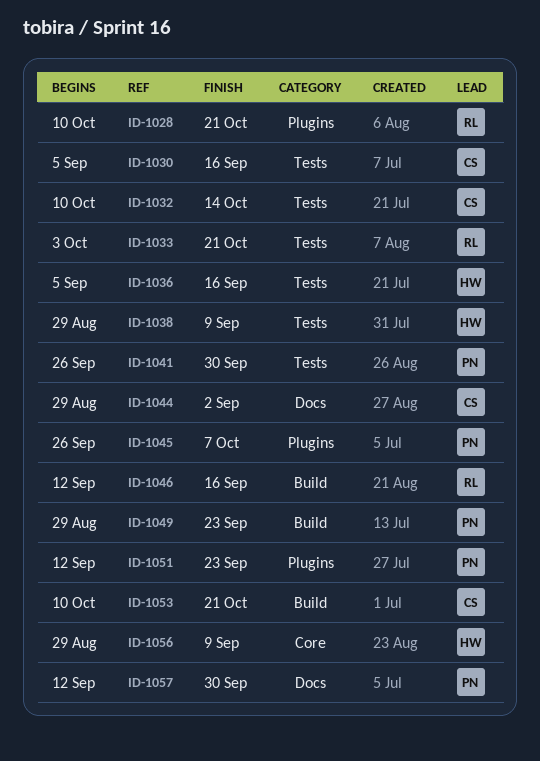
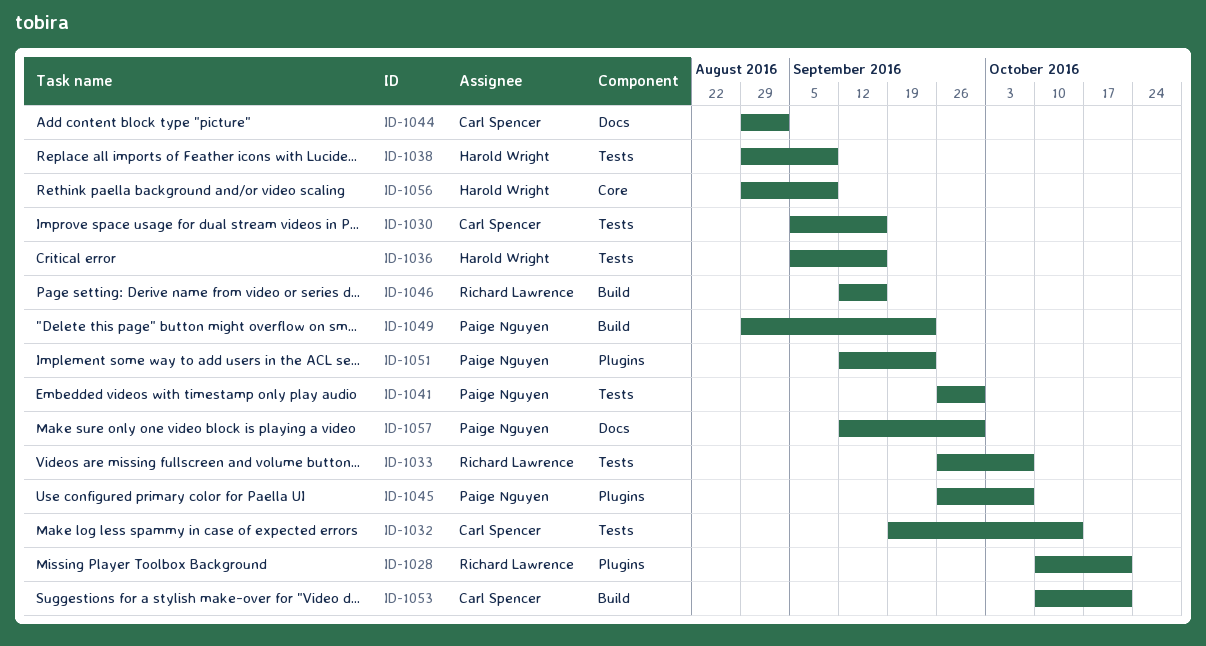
ID-1032, start: Oct 10 -> Sep 19
ID-1033, start: Oct 3 -> Sep 26
ID-1033, due: Oct 21 -> Oct 7

